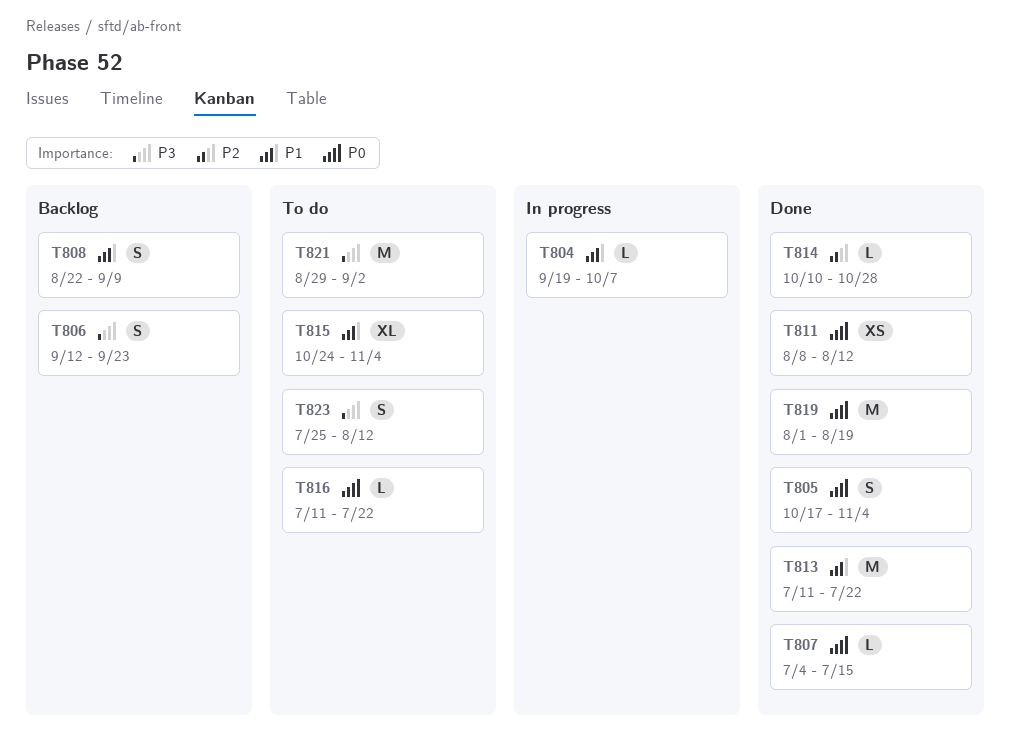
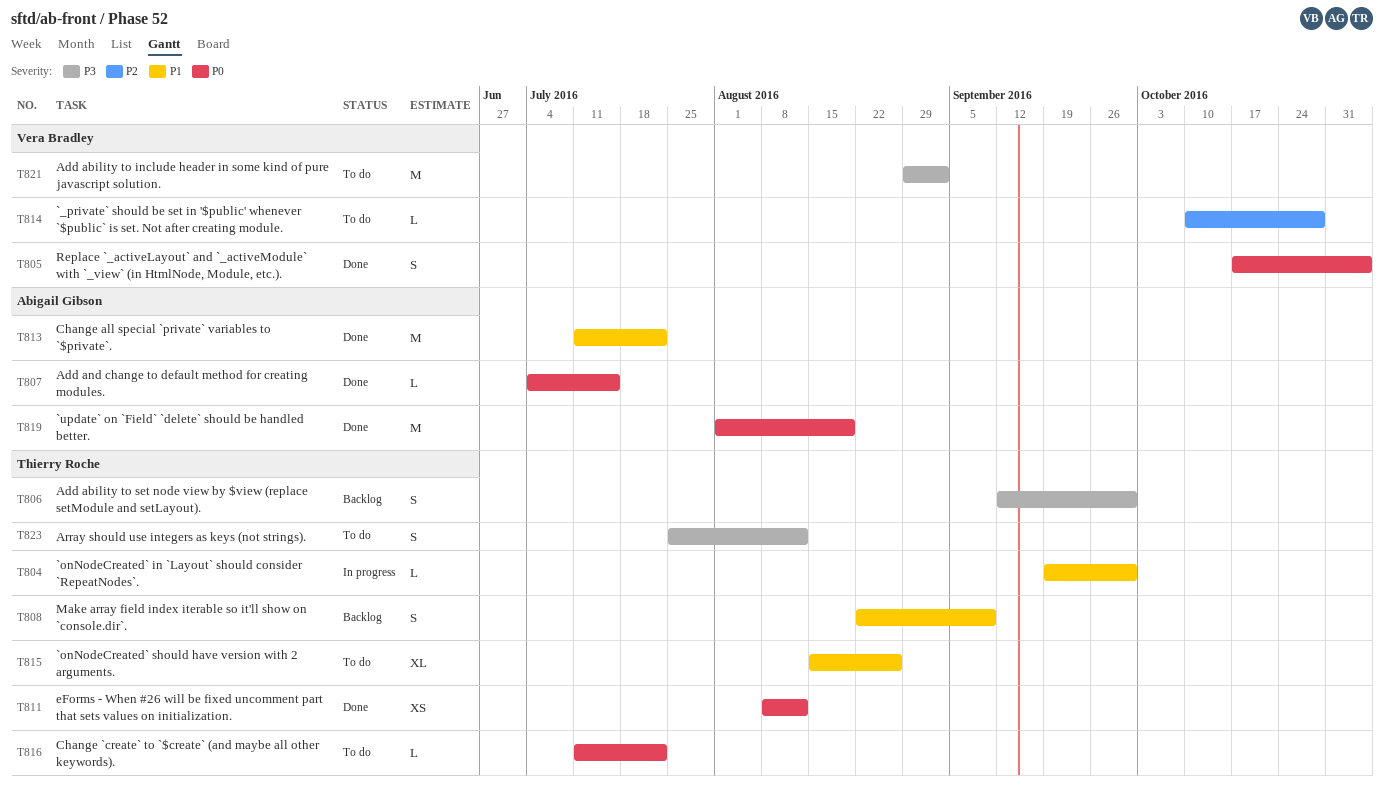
T804, due: Oct 7 -> Sep 30
T806, due: Sep 23 -> Sep 30
T814, status: Done -> To do
T815, start: Oct 24 -> Aug 15
T815, due: Nov 4 -> Aug 26

